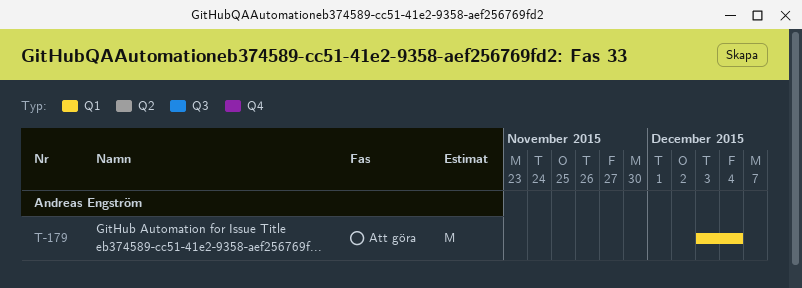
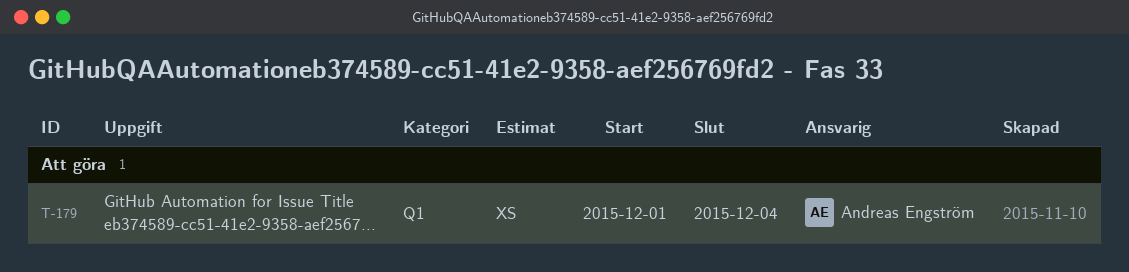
T-179, estimate: M -> XS
T-179, start: Dec 3 -> Dec 1

